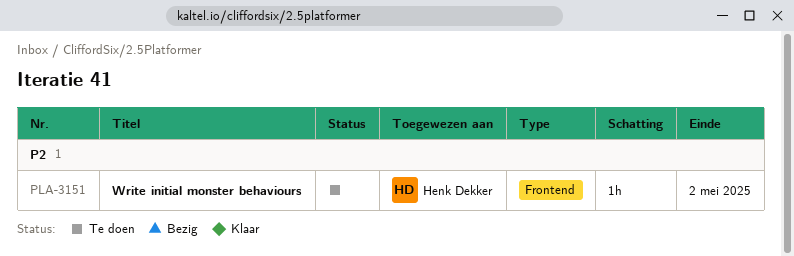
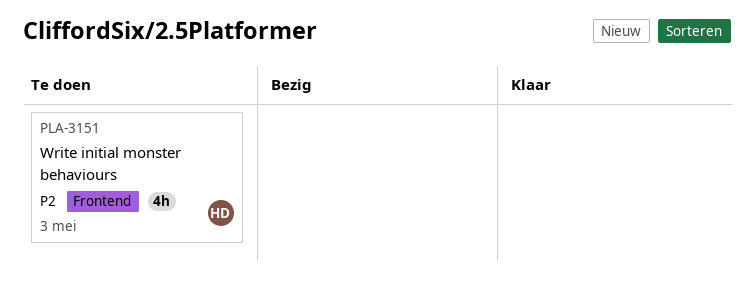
PLA-3151, estimate: 1h -> 4h
PLA-3151, due: May 2 -> May 3

